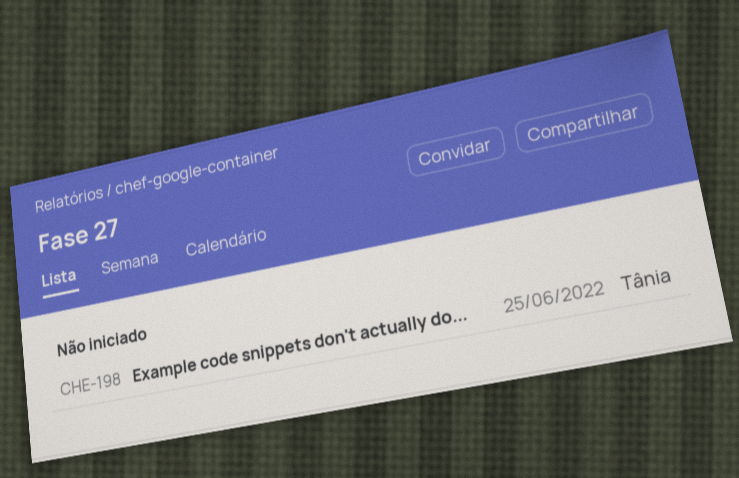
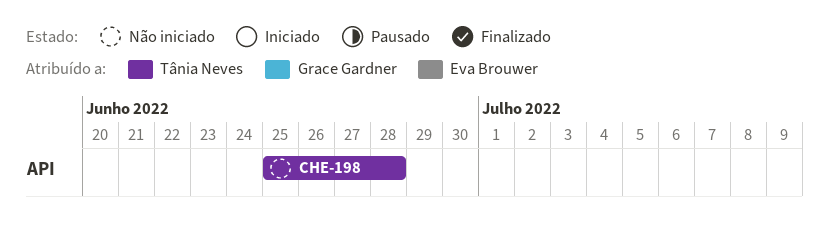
CHE-198, due: Jun 25 -> Jun 28

